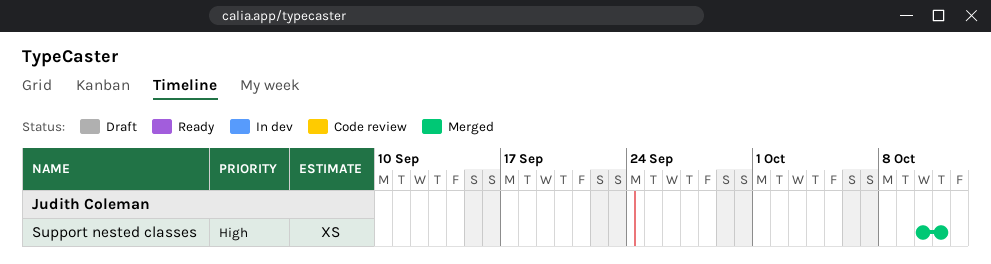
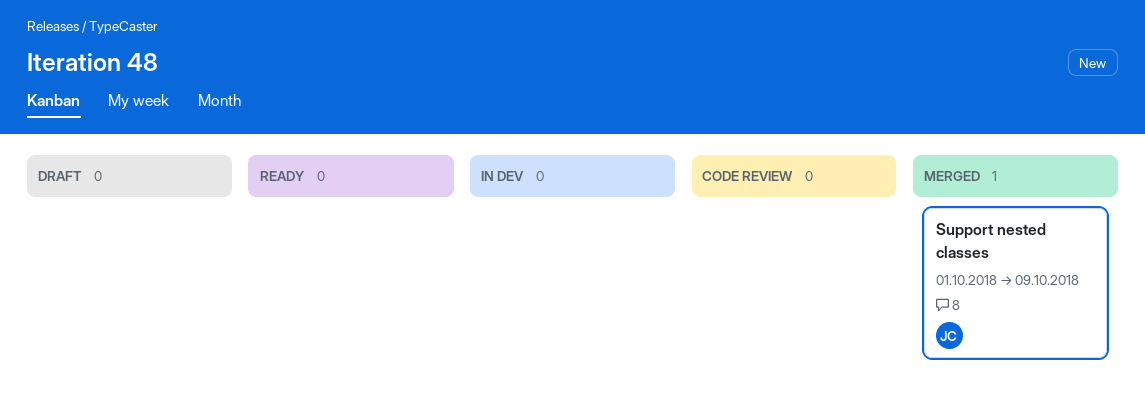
Support nested classes, start: Oct 10 -> Oct 1
Support nested classes, due: Oct 11 -> Oct 9

